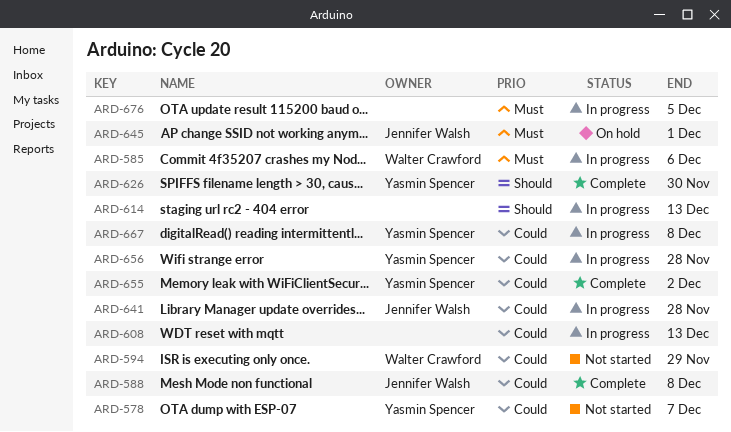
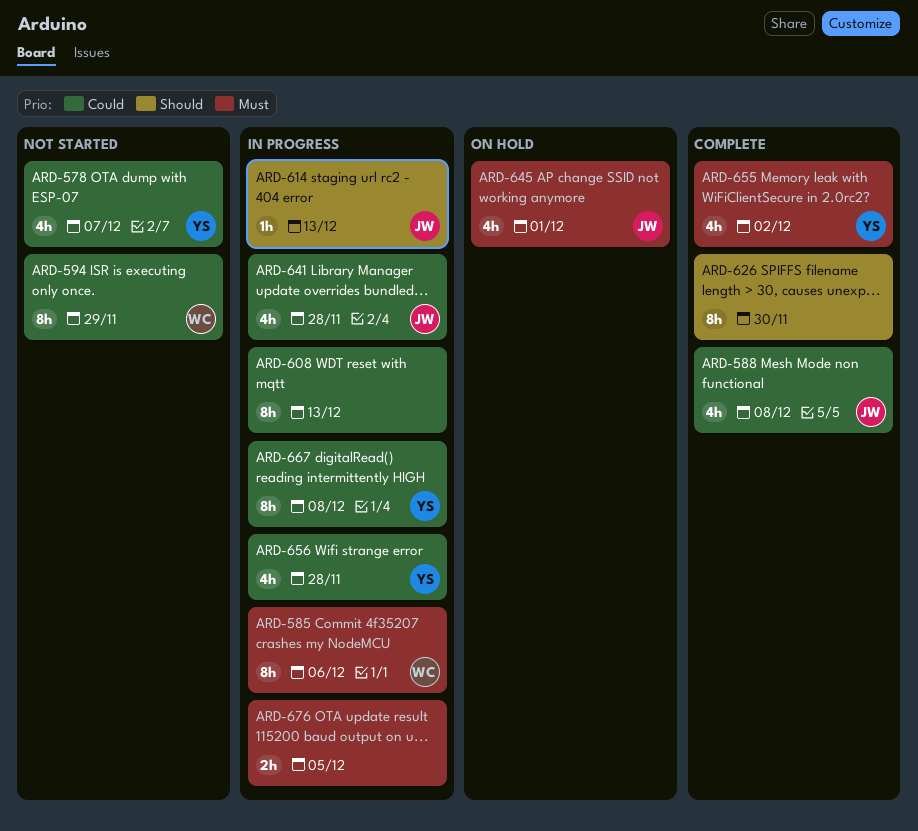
ARD-614, owner: none -> Jennifer Walsh
ARD-626, owner: Yasmin Spencer -> none
ARD-655, priority: Could -> Must

